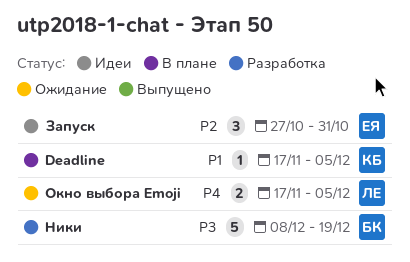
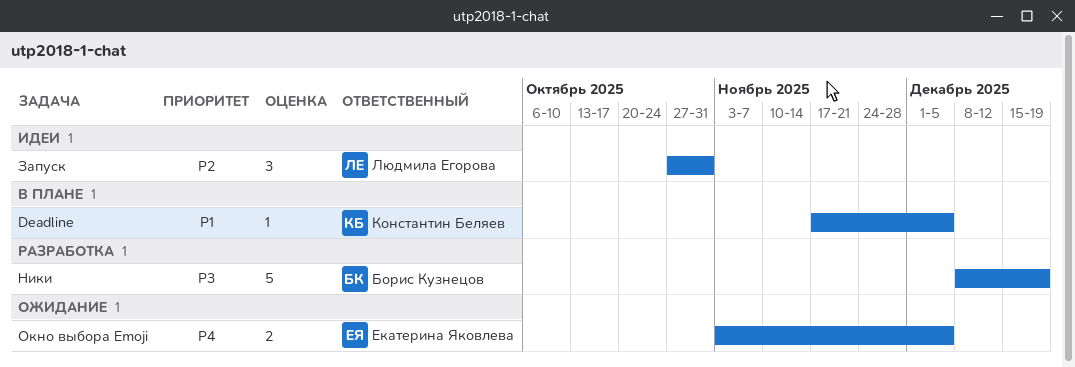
Запуск, owner: Екатерина Яковлева -> Людмила Егорова
Окно выбора Emoji, owner: Людмила Егорова -> Екатерина Яковлева
Окно выбора Emoji, start: Nov 17 -> Nov 3

